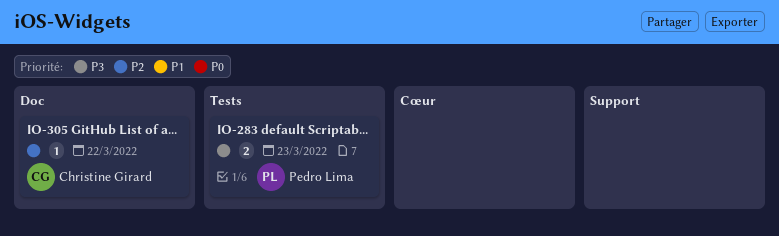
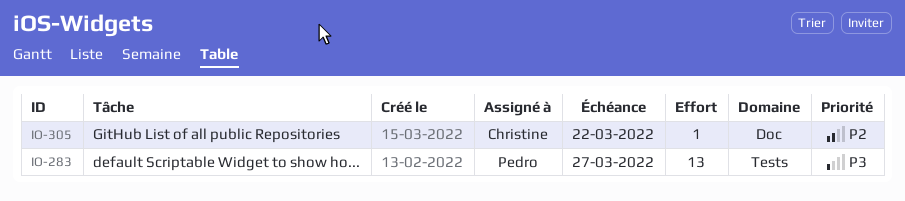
IO-283, estimate: 2 -> 13
IO-283, due: Mar 23 -> Mar 27

